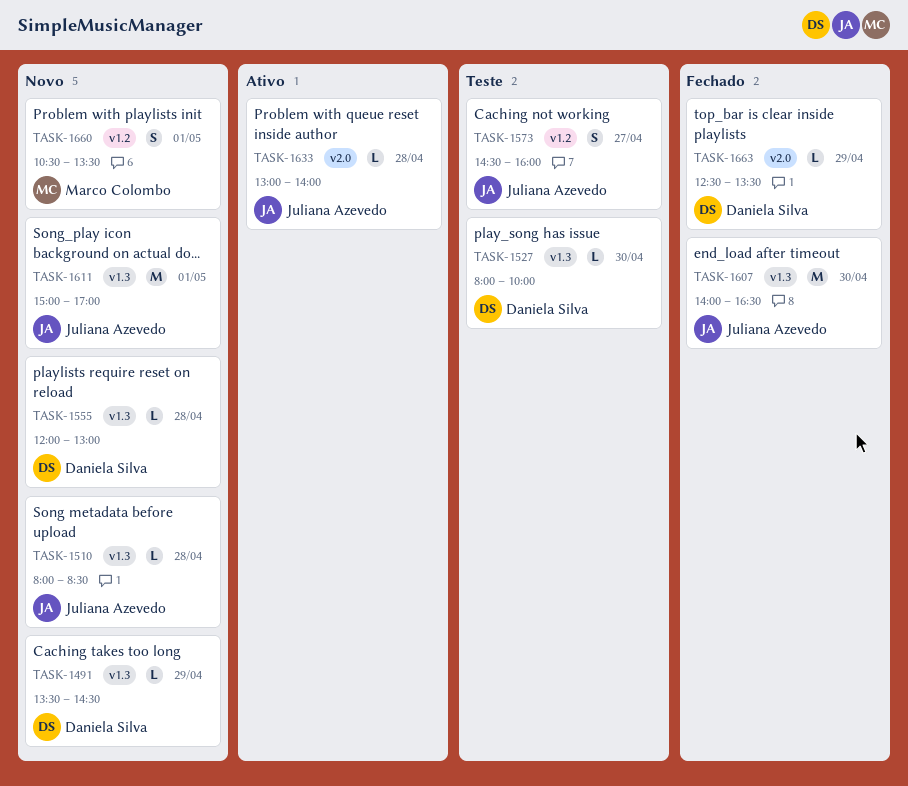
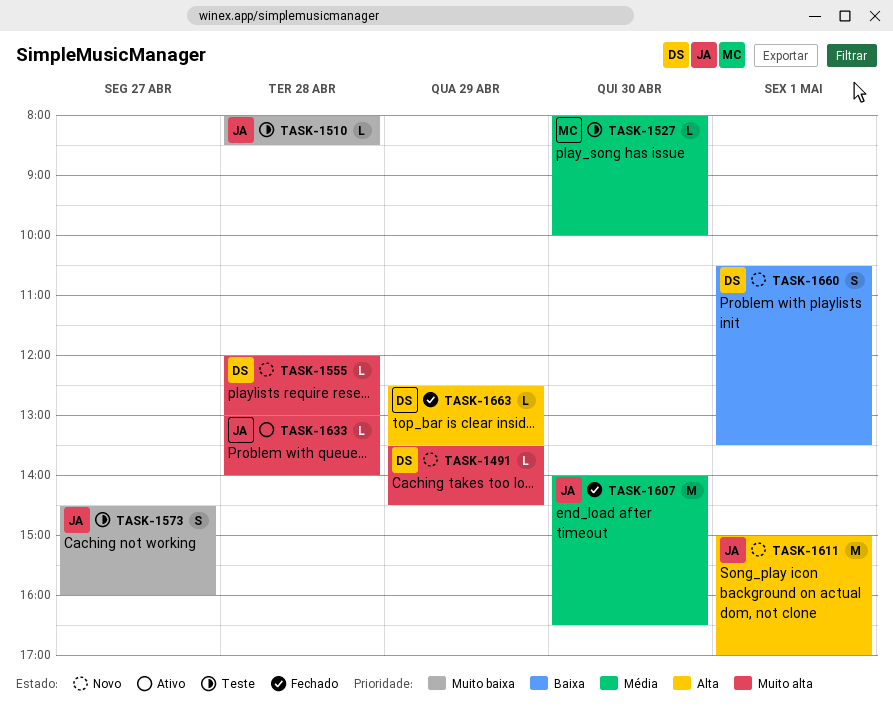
TASK-1510, status: Novo -> Teste
TASK-1527, owner: Daniela Silva -> Marco Colombo
TASK-1660, owner: Marco Colombo -> Daniela Silva

